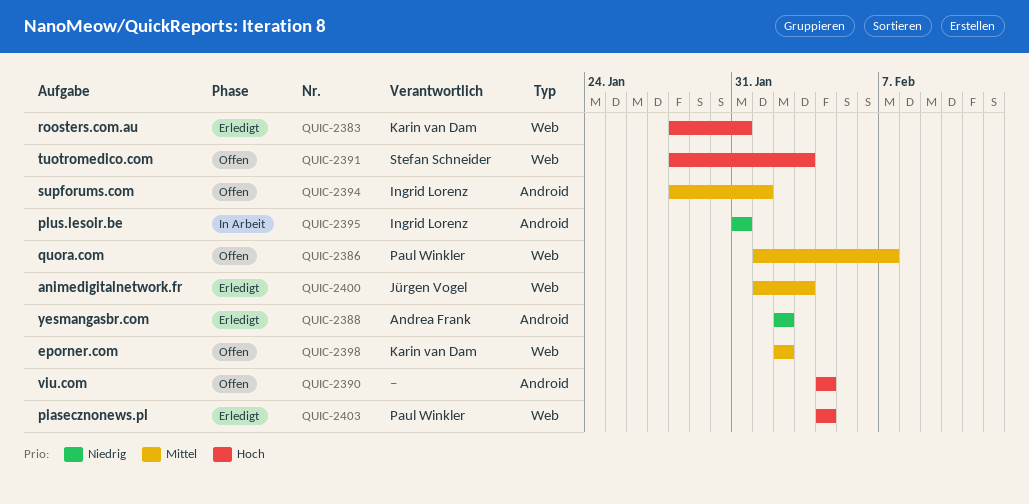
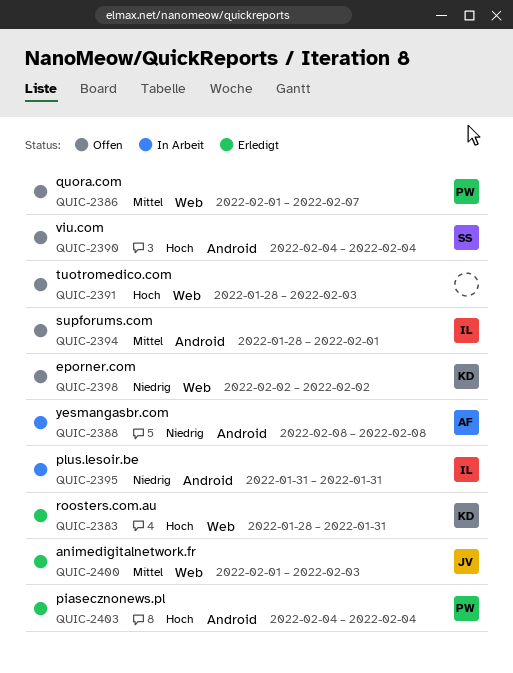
QUIC-2388, status: Erledigt -> In Arbeit
QUIC-2388, start: Feb 2 -> Feb 8
QUIC-2388, due: Feb 2 -> Feb 8
QUIC-2390, owner: none -> Stefan Schneider
QUIC-2391, owner: Stefan Schneider -> none
QUIC-2398, priority: Mittel -> Niedrig
QUIC-2403, label: Web -> Android

